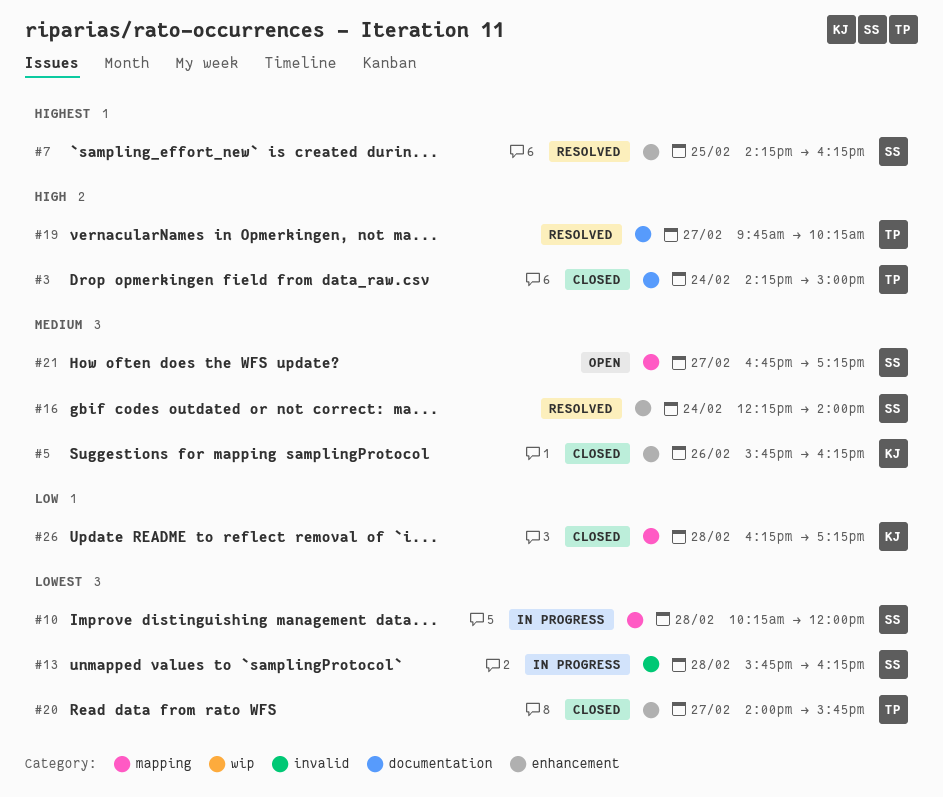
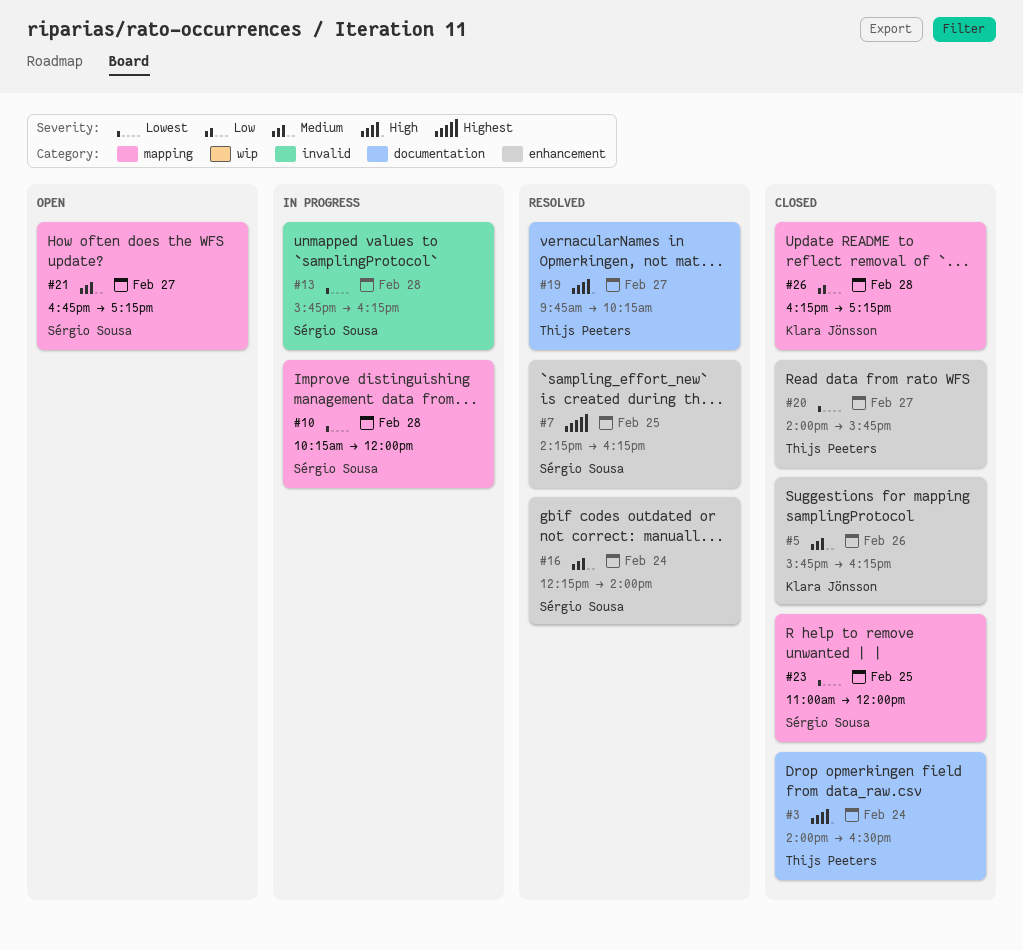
#3, begins: 14:15 -> 14:00
#3, ends: 15:00 -> 16:30
#23: none -> present

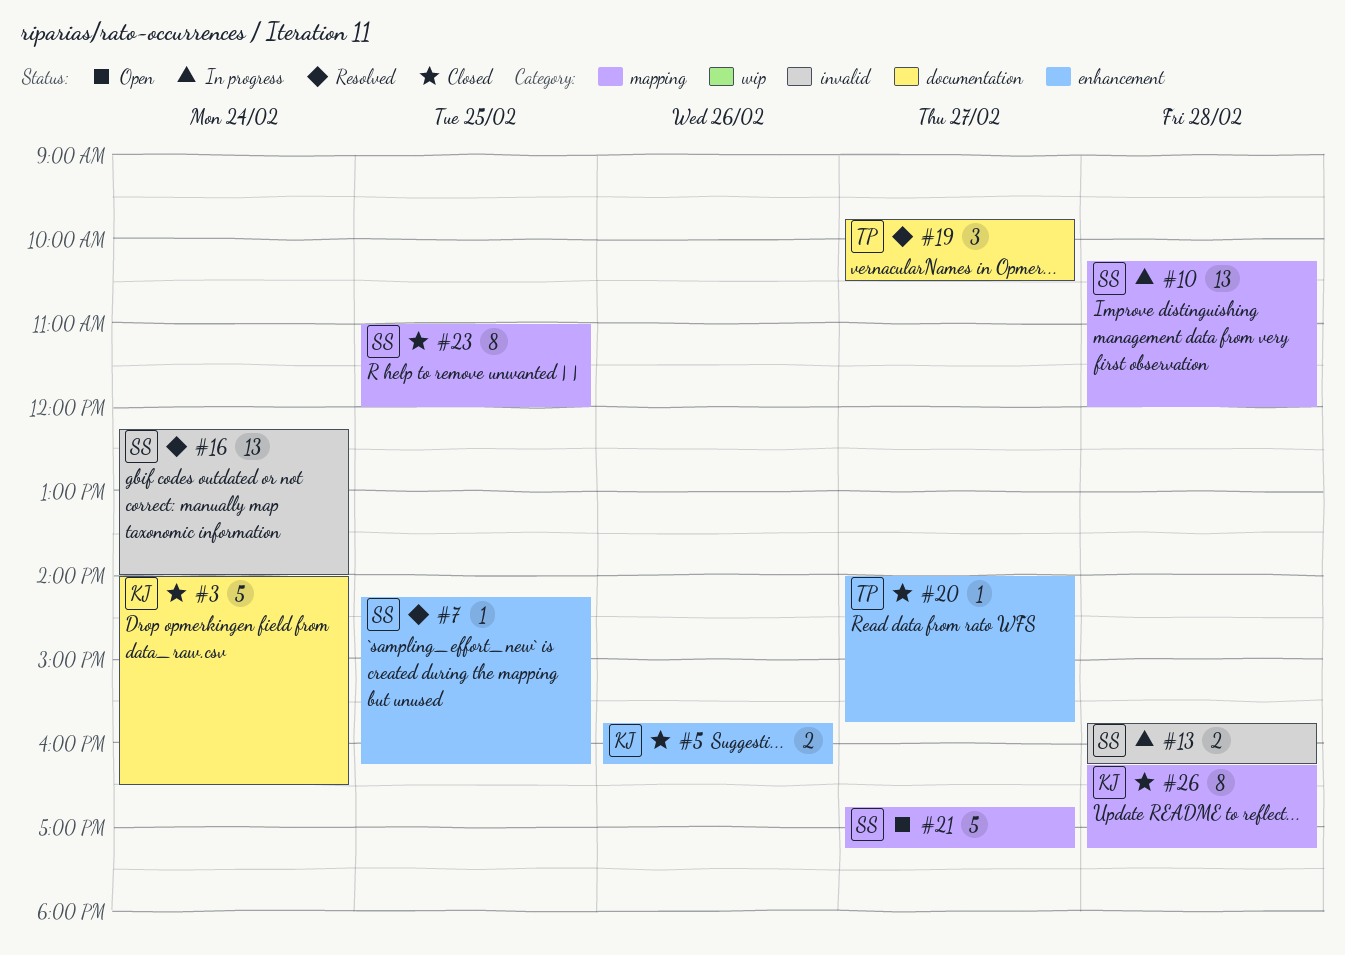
#3, owner: Thijs Peeters -> Klara Jönsson
#16, label: enhancement -> invalid
#19, ends: 10:15 -> 10:30

